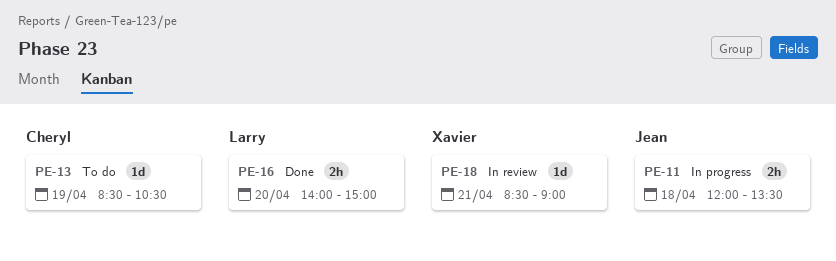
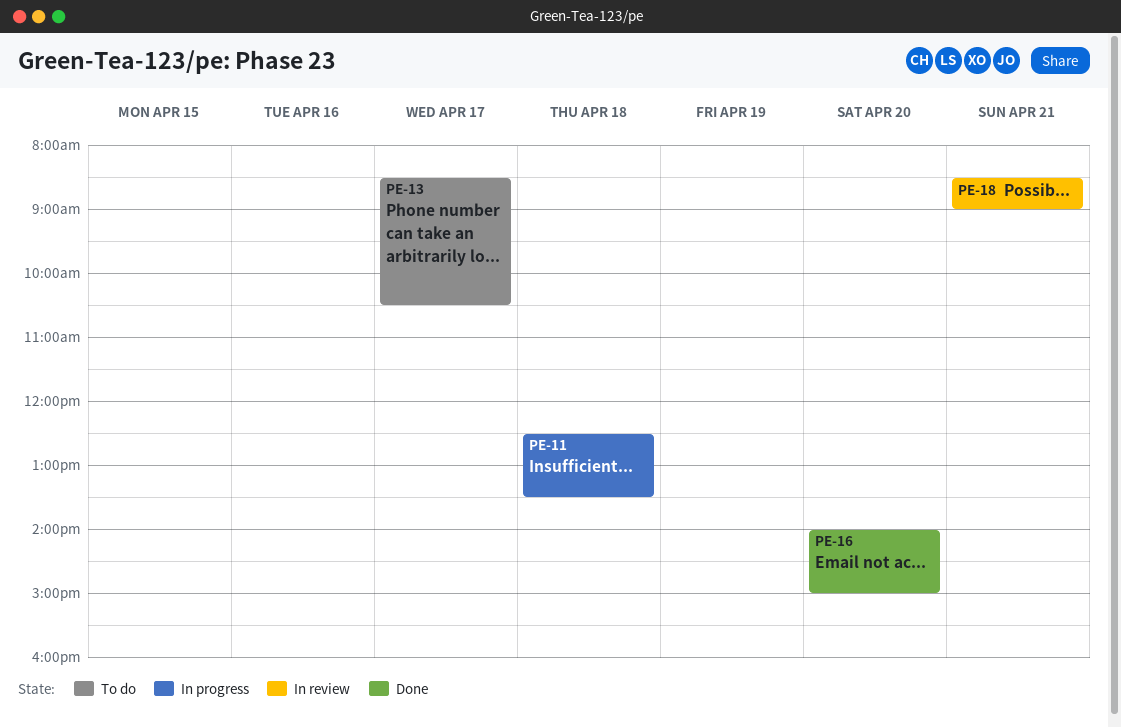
PE-11, begins: 12:00 -> 12:30
PE-13, day: Apr 19 -> Apr 17

